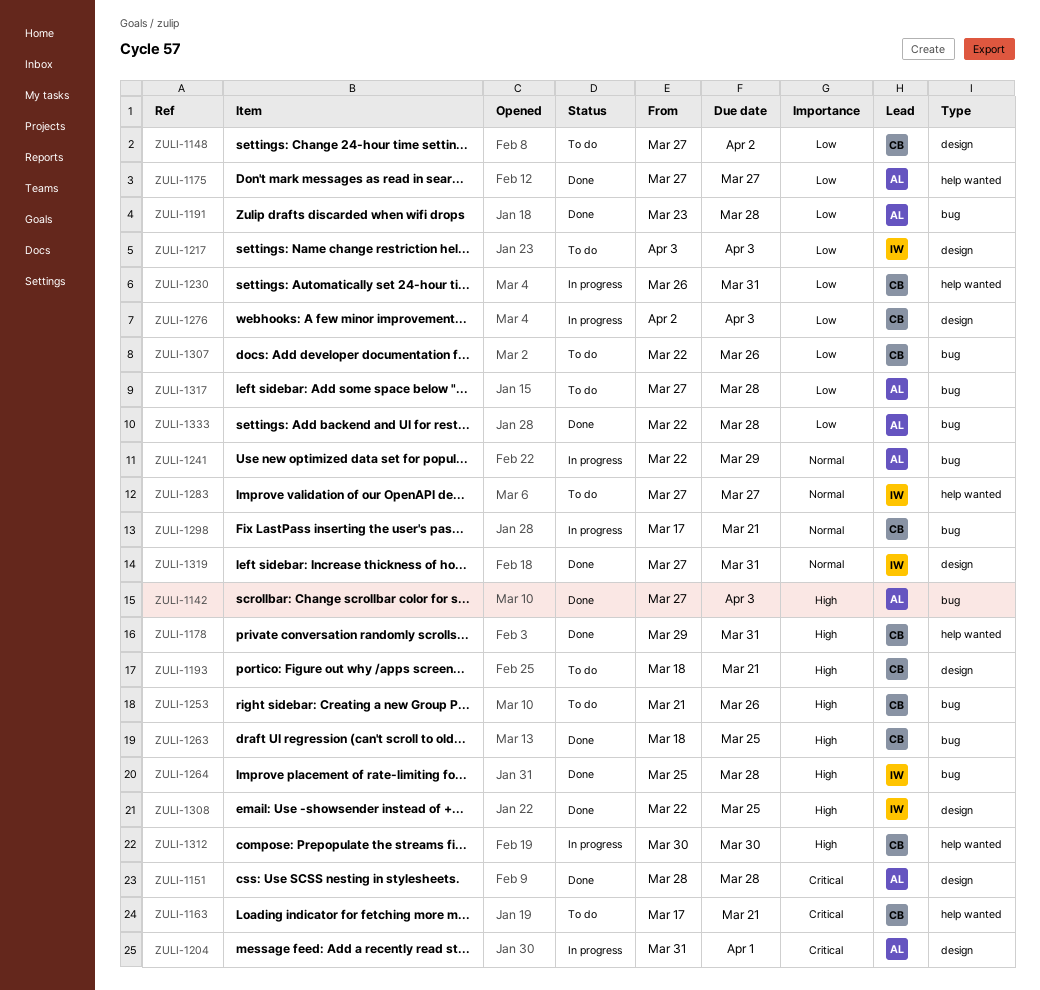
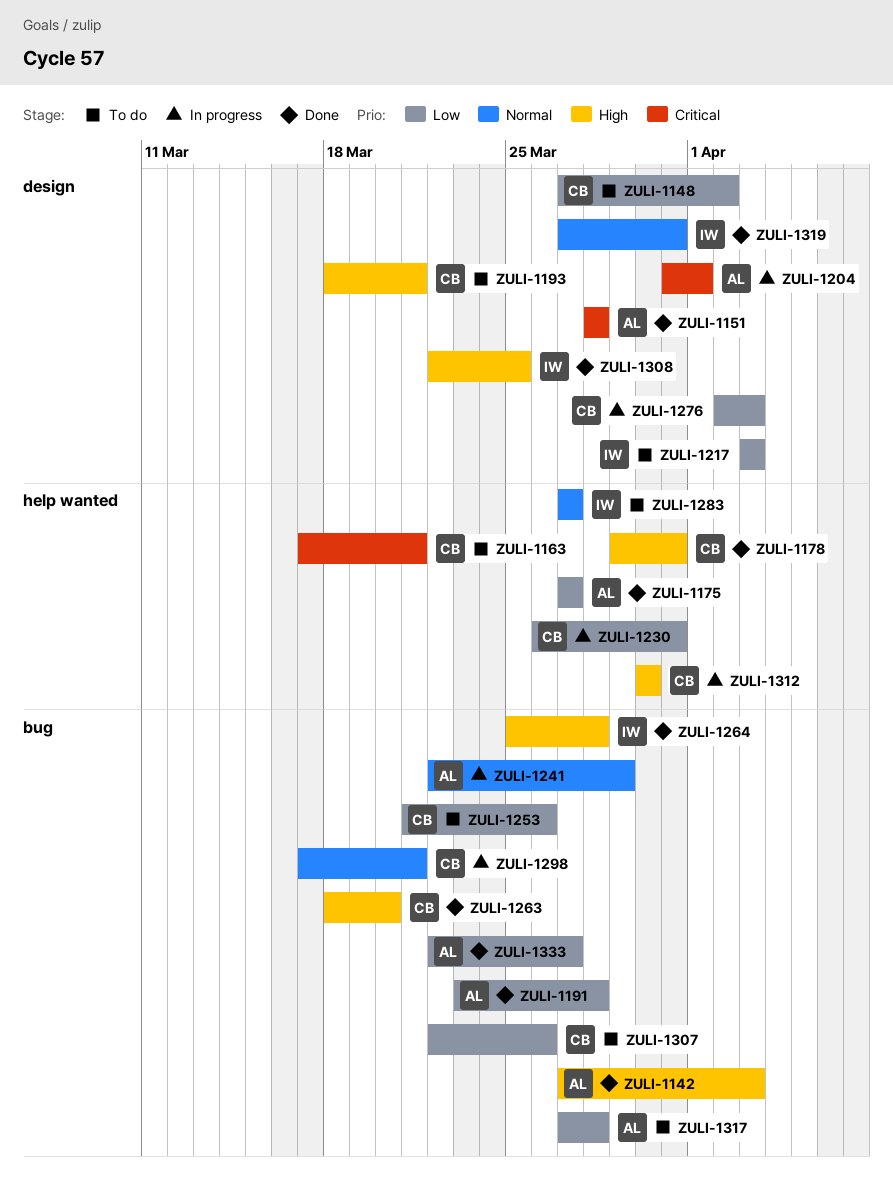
ZULI-1253, priority: High -> Low
ZULI-1263, due: Mar 25 -> Mar 20
ZULI-1333, due: Mar 28 -> Mar 27

